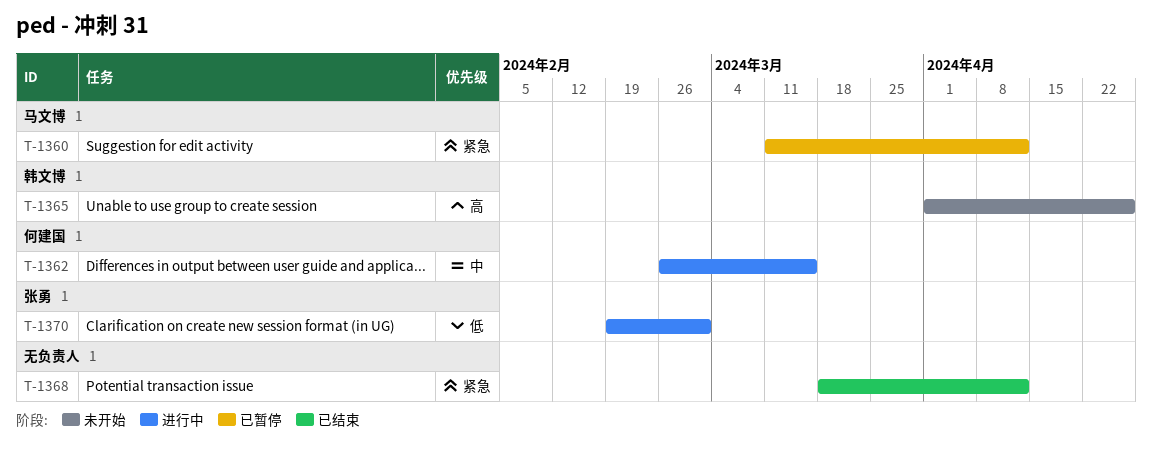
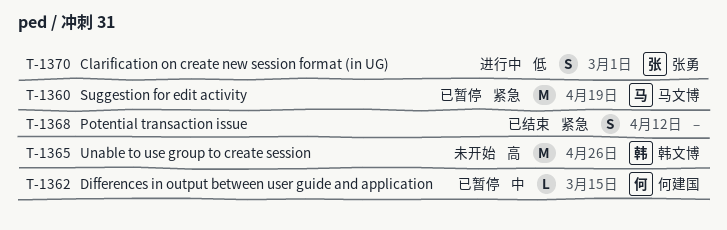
T-1360, due: Apr 12 -> Apr 19
T-1362, status: 进行中 -> 已暂停

